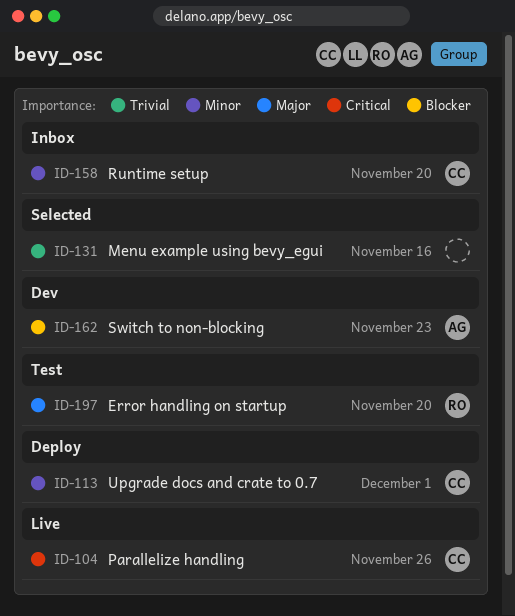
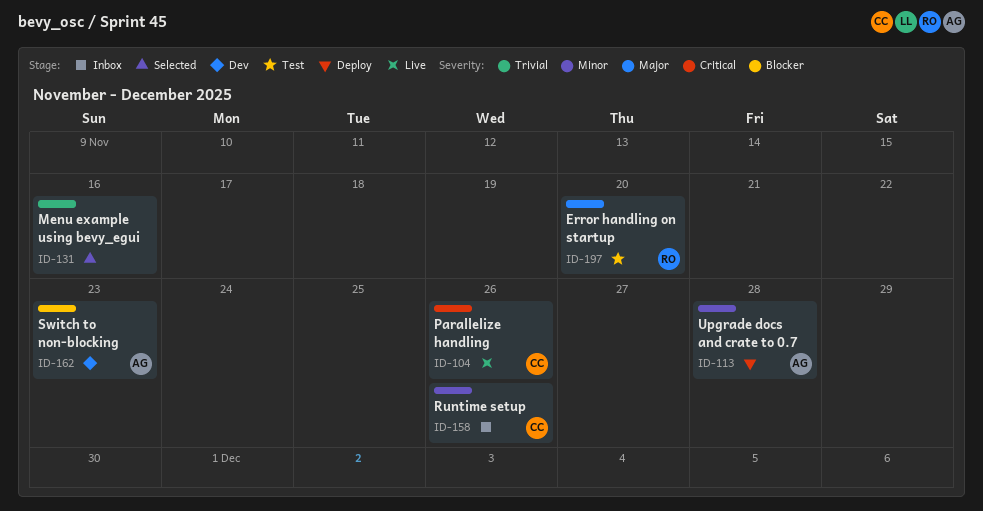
ID-113, owner: CC -> AG
ID-113, due: Dec 1 -> Nov 28
ID-158, due: Nov 20 -> Nov 26

